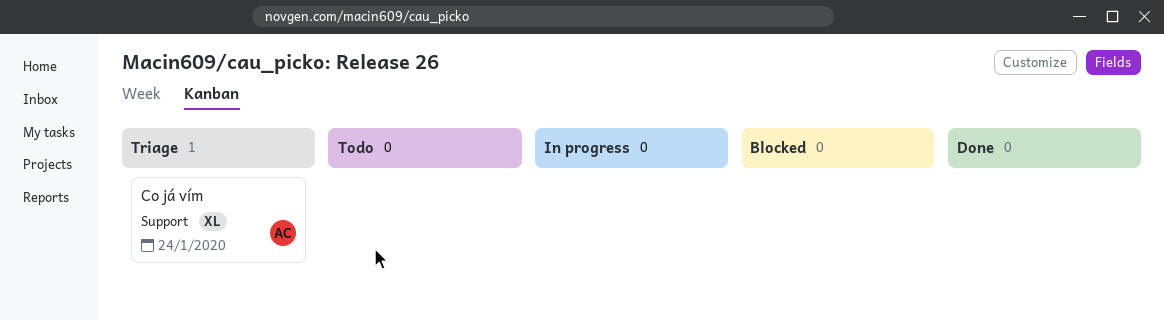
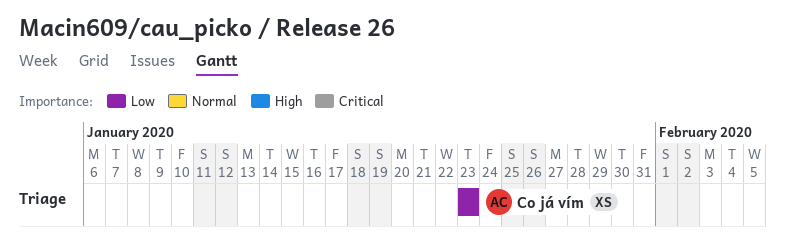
Co já vím, estimate: XL -> XS
Co já vím, due: Jan 24 -> Jan 23

